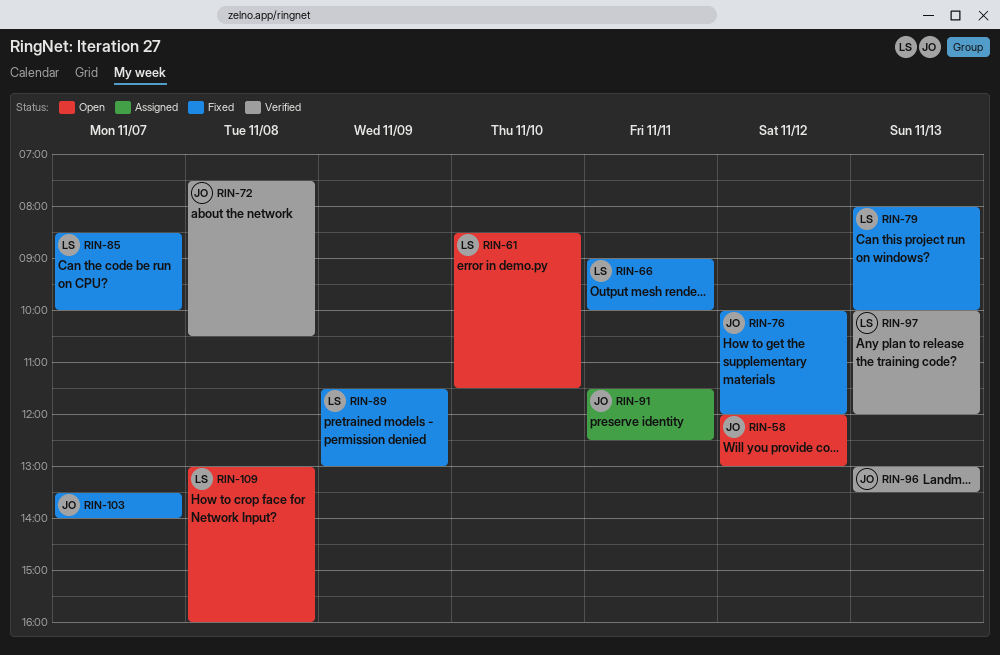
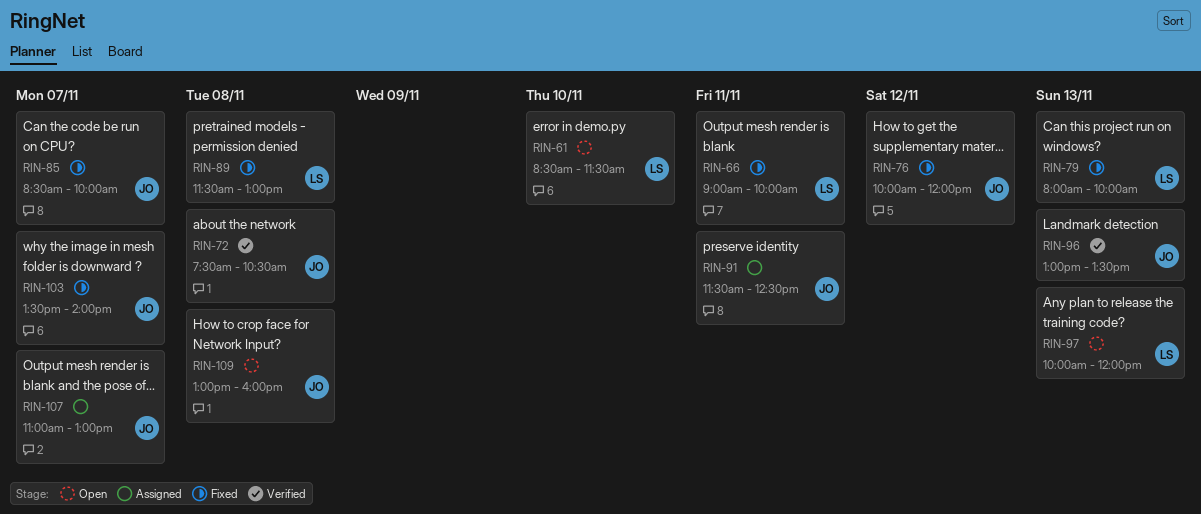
RIN-58: present -> none
RIN-85, owner: LS -> JO
RIN-89, day: Nov 9 -> Nov 8
RIN-97, status: Verified -> Open
RIN-107: none -> present
RIN-109, owner: LS -> JO

